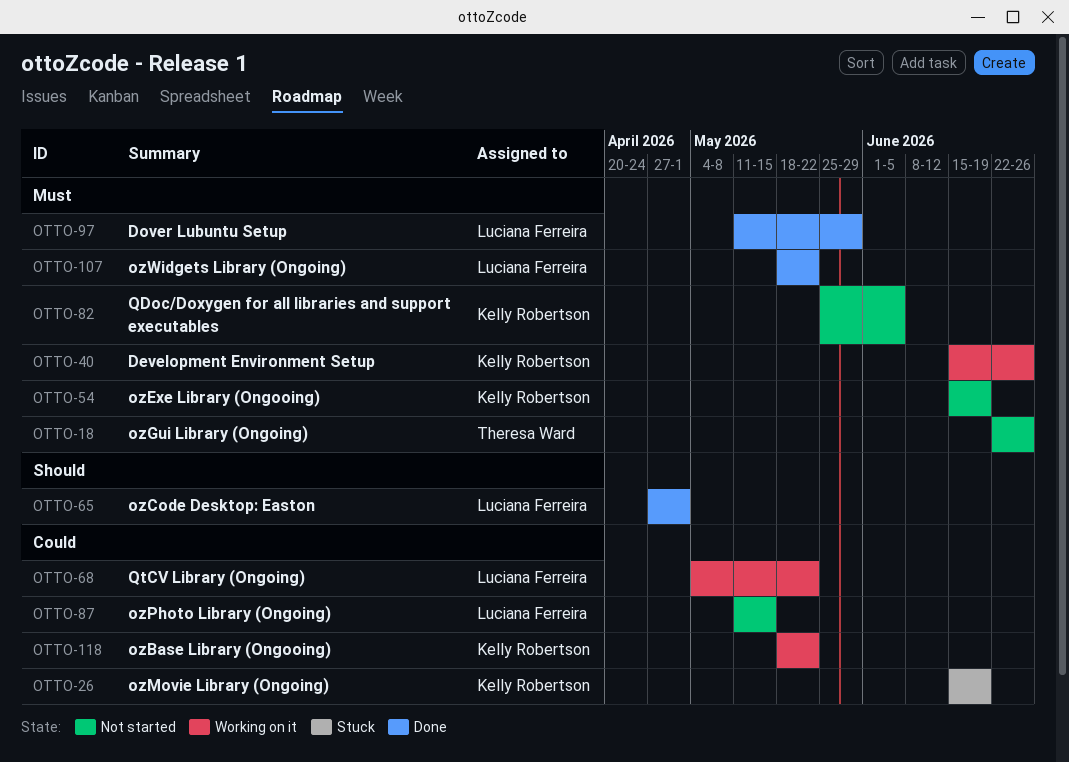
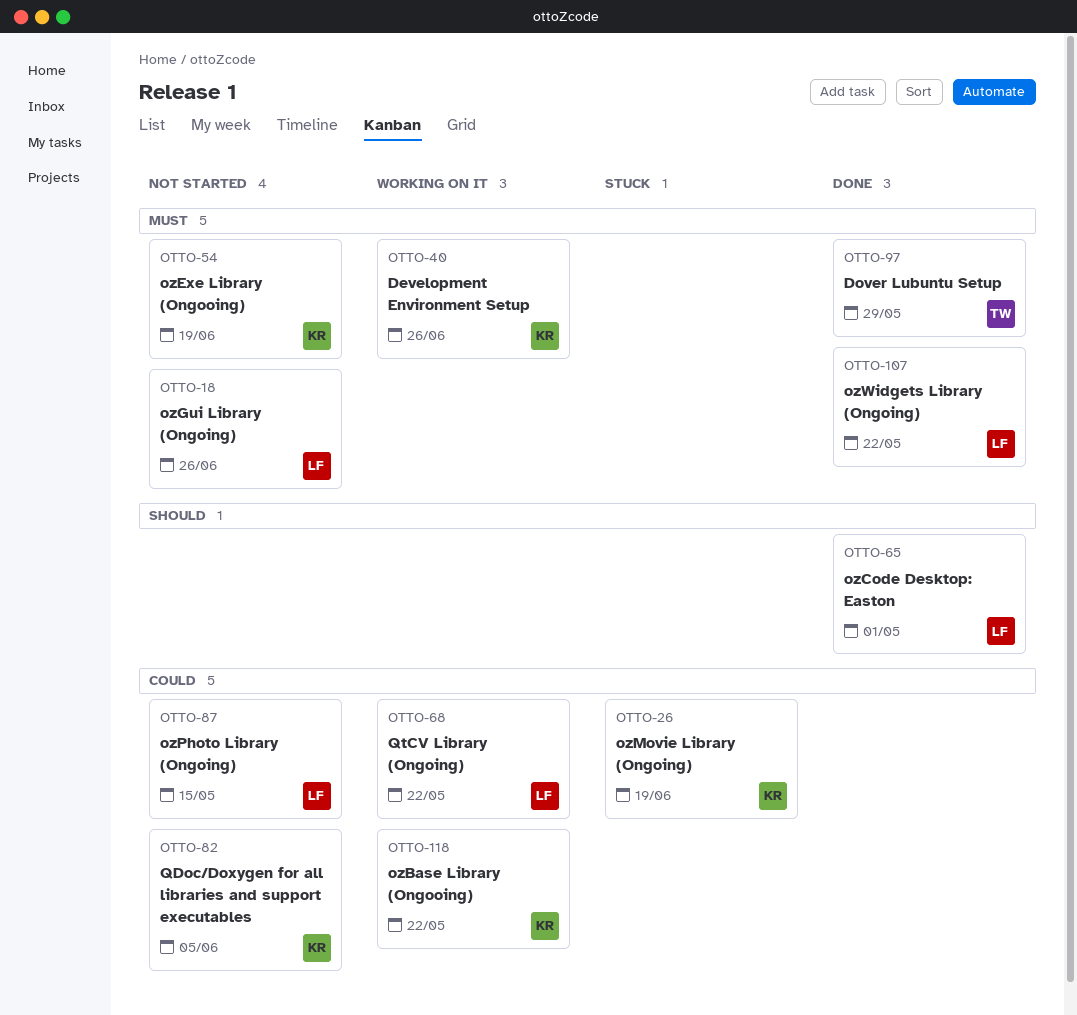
OTTO-18, owner: Theresa Ward -> Luciana Ferreira
OTTO-82, priority: Must -> Could
OTTO-97, owner: Luciana Ferreira -> Theresa Ward

